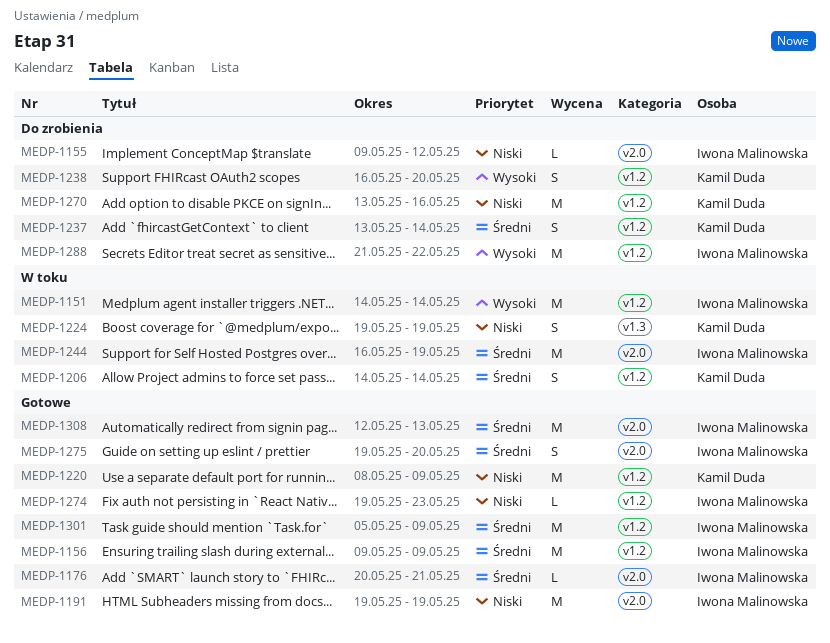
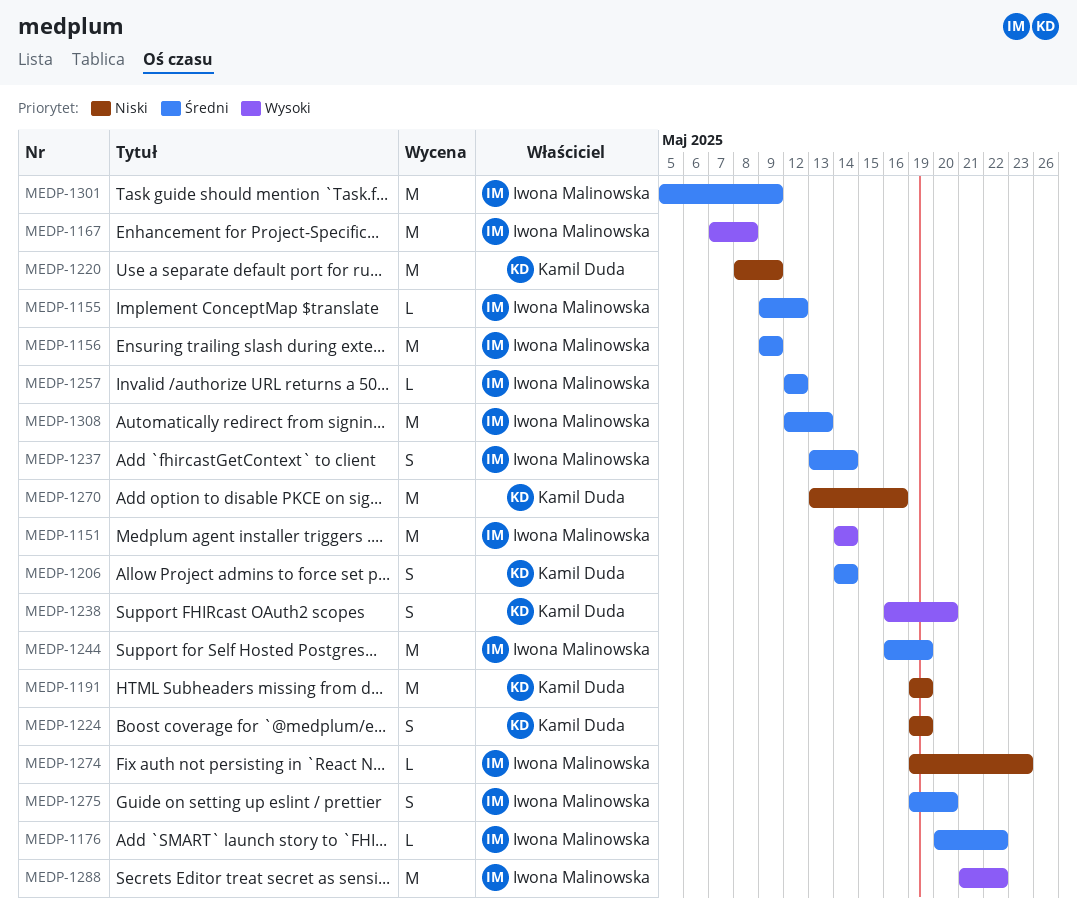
MEDP-1155, priority: Niski -> Średni
MEDP-1167: none -> present
MEDP-1176, due: May 21 -> May 22
MEDP-1191, owner: Iwona Malinowska -> Kamil Duda
MEDP-1237, owner: Kamil Duda -> Iwona Malinowska
MEDP-1257: none -> present

